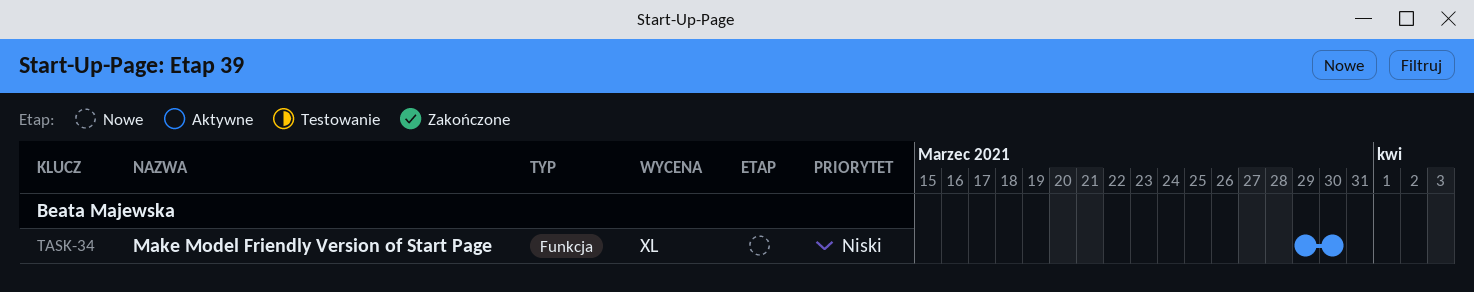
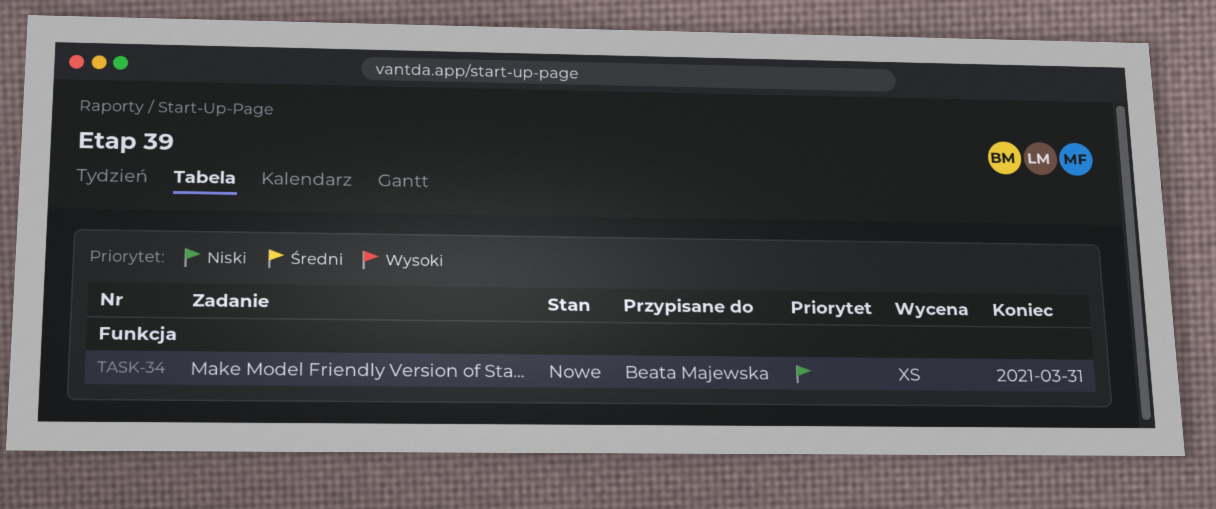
TASK-34, estimate: XL -> XS
TASK-34, due: Mar 30 -> Mar 31

